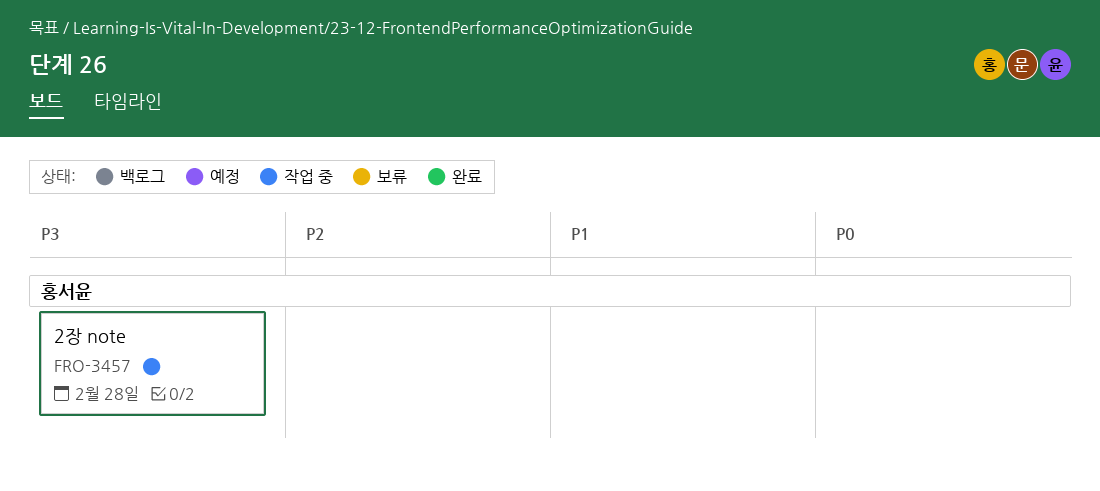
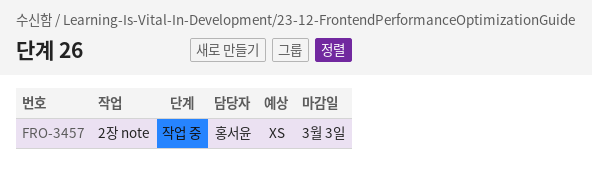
FRO-3457, due: Feb 28 -> Mar 3

